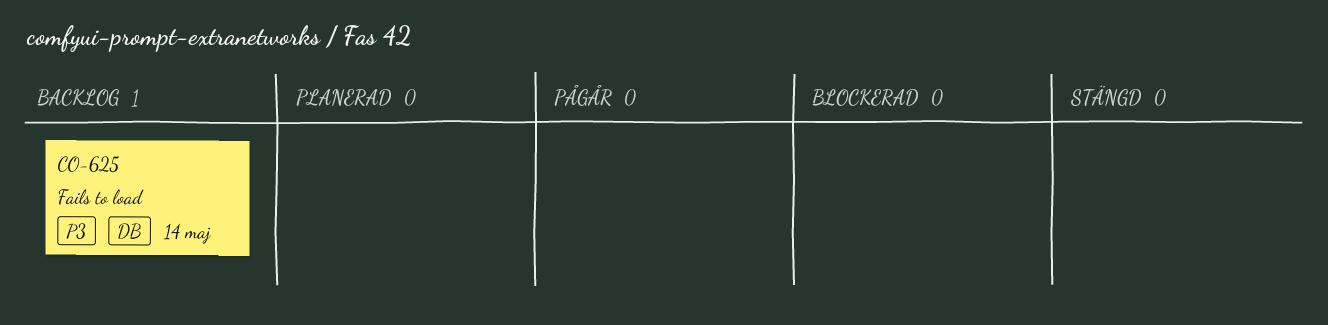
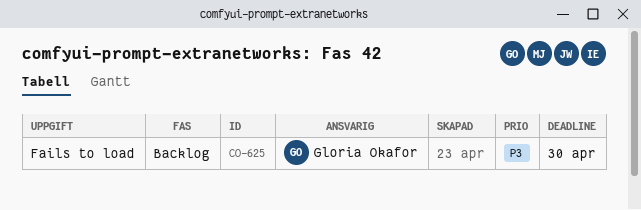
CO-625, due: May 14 -> Apr 30

